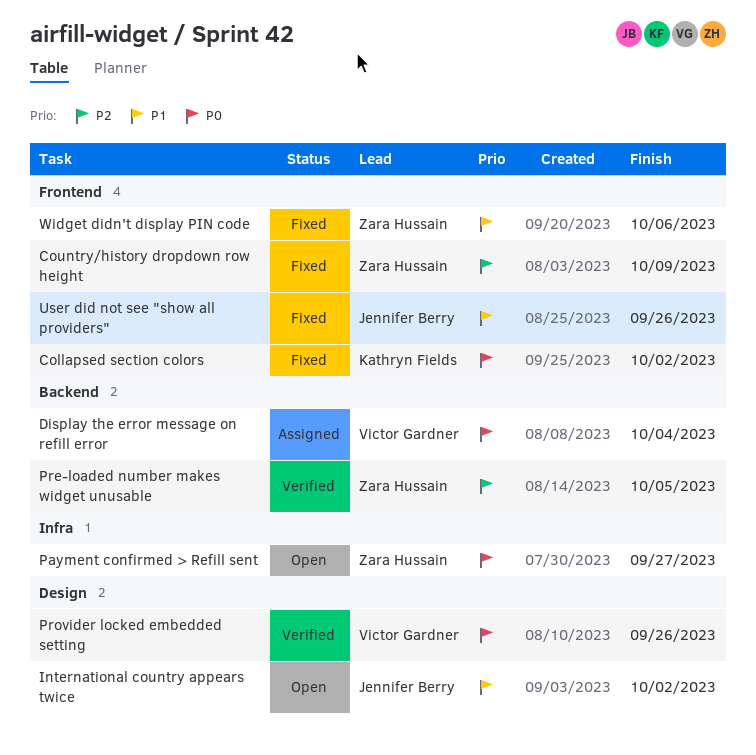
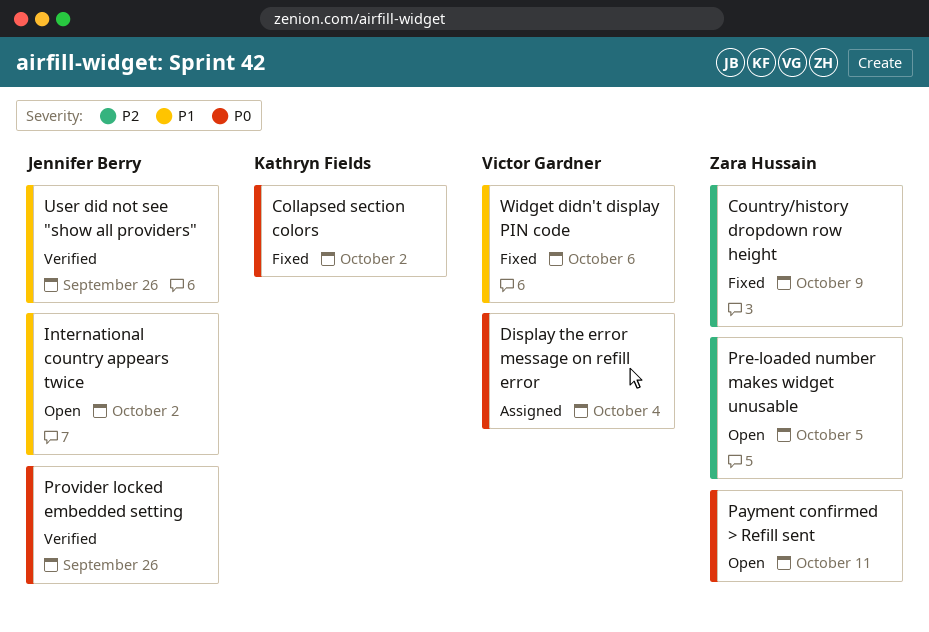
Payment confirmed > Refill sent, due: Sep 27 -> Oct 11
Pre-loaded number makes widget unusable, status: Verified -> Open
Provider locked embedded setting, owner: Victor Gardner -> Jennifer Berry
User did not see "show all providers", status: Fixed -> Verified
Widget didn't display PIN code, owner: Zara Hussain -> Victor Gardner

